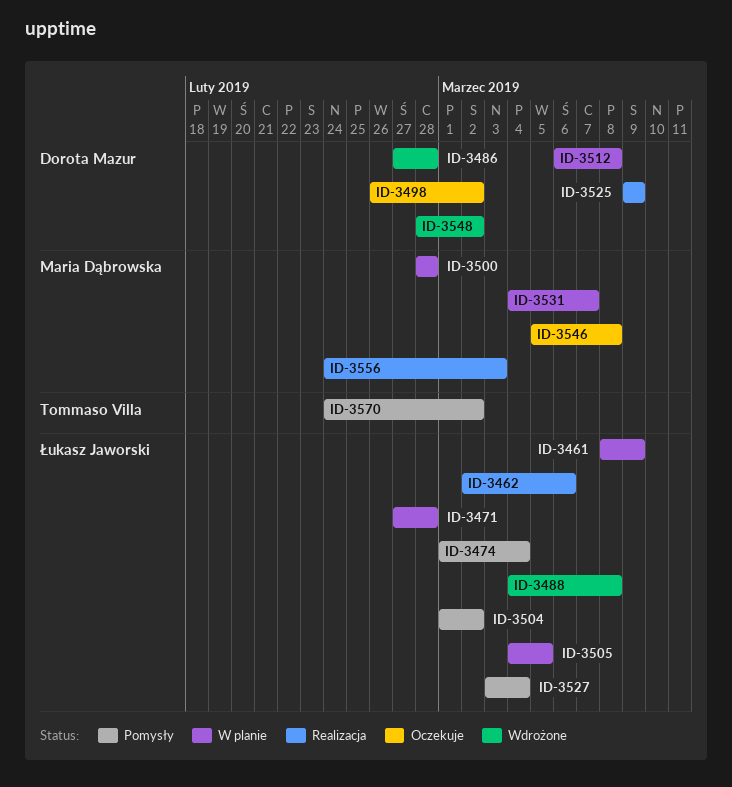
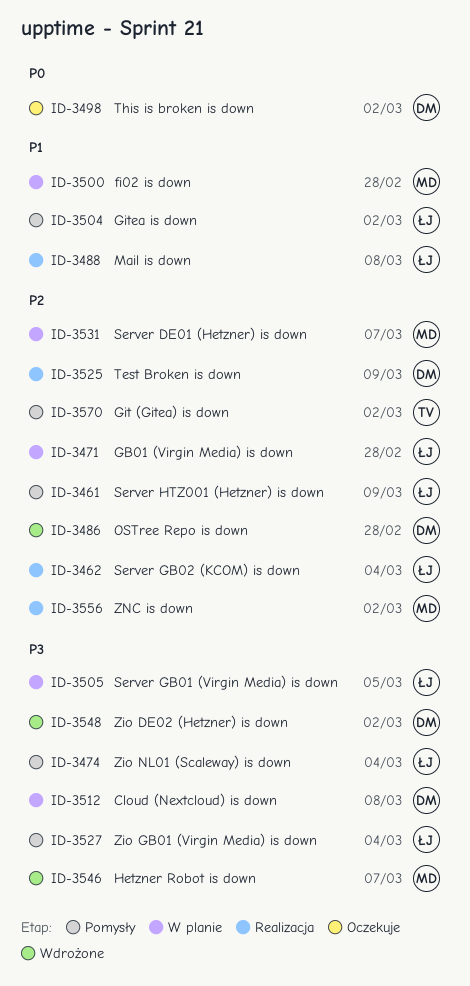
ID-3461, status: W planie -> Pomysły
ID-3462, due: Mar 6 -> Mar 4
ID-3488, status: Wdrożone -> Realizacja
ID-3546, status: Oczekuje -> Wdrożone
ID-3546, due: Mar 8 -> Mar 7
ID-3556, due: Mar 3 -> Mar 2

